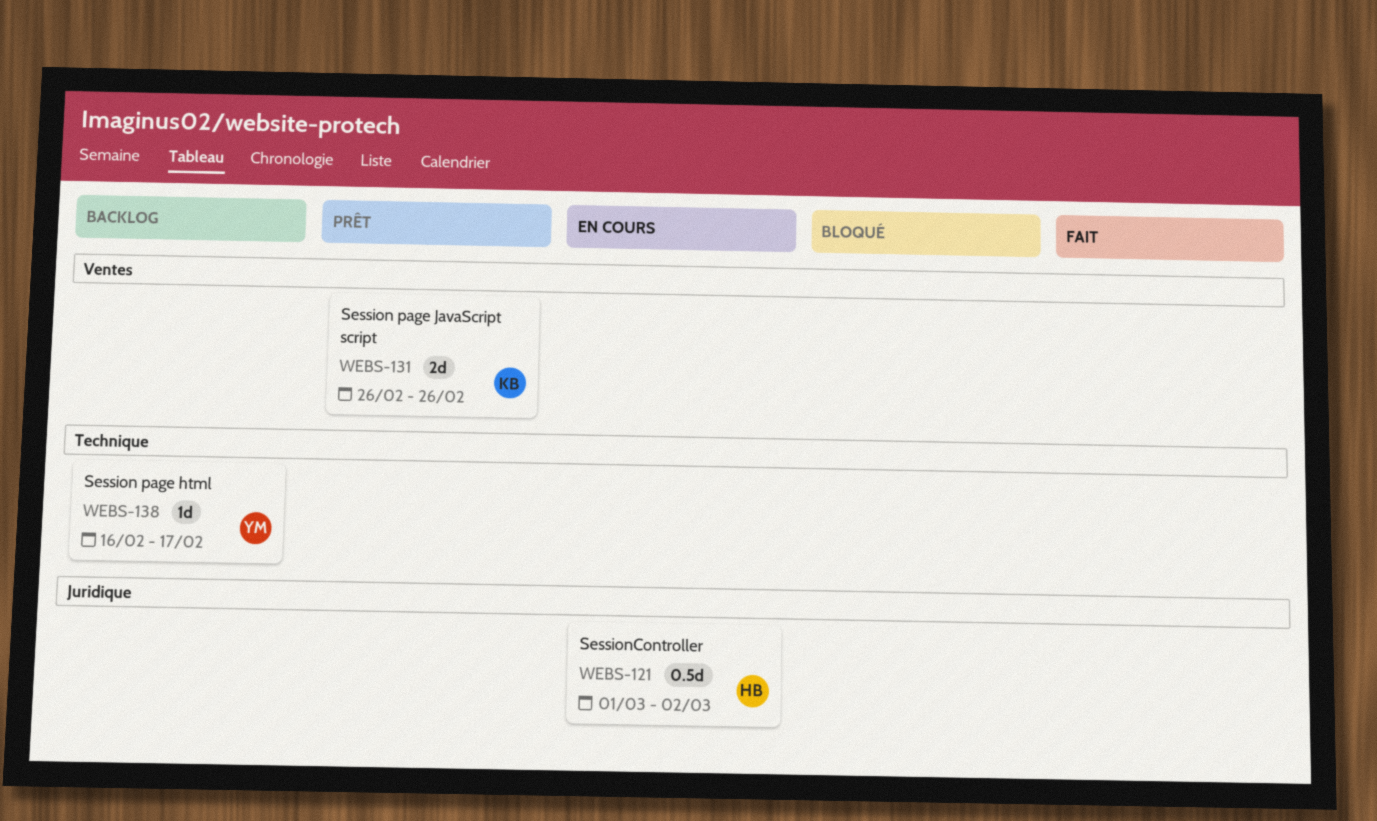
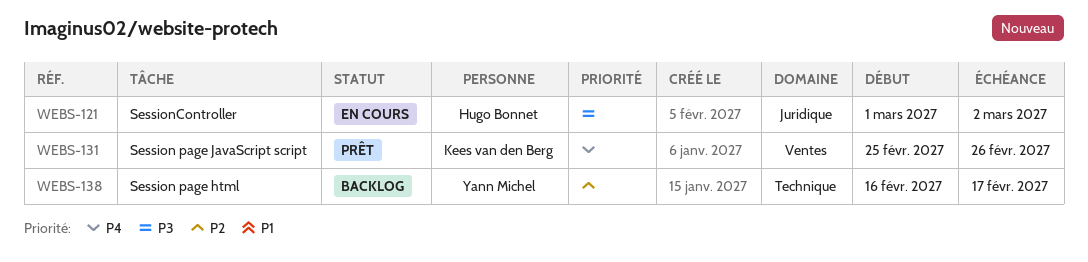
WEBS-131, start: Feb 26 -> Feb 25

